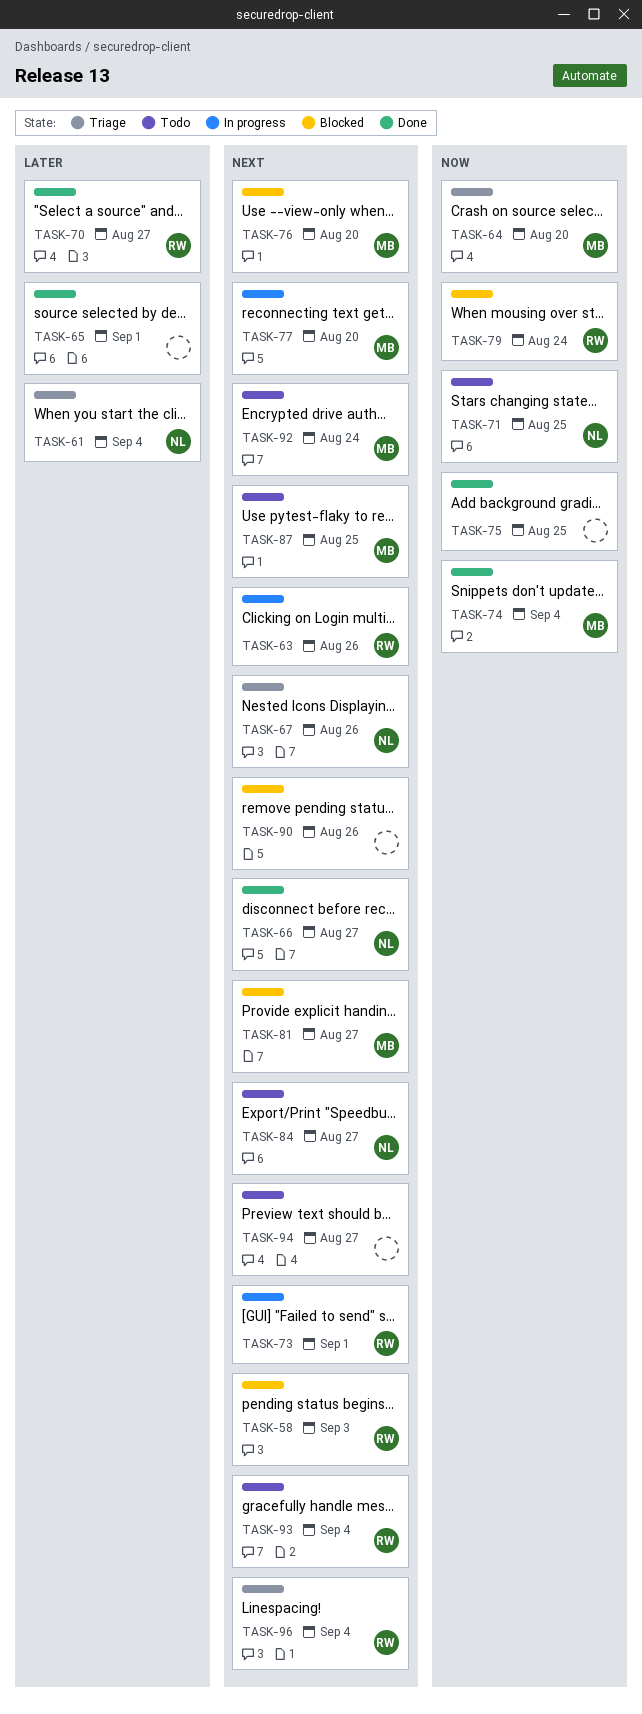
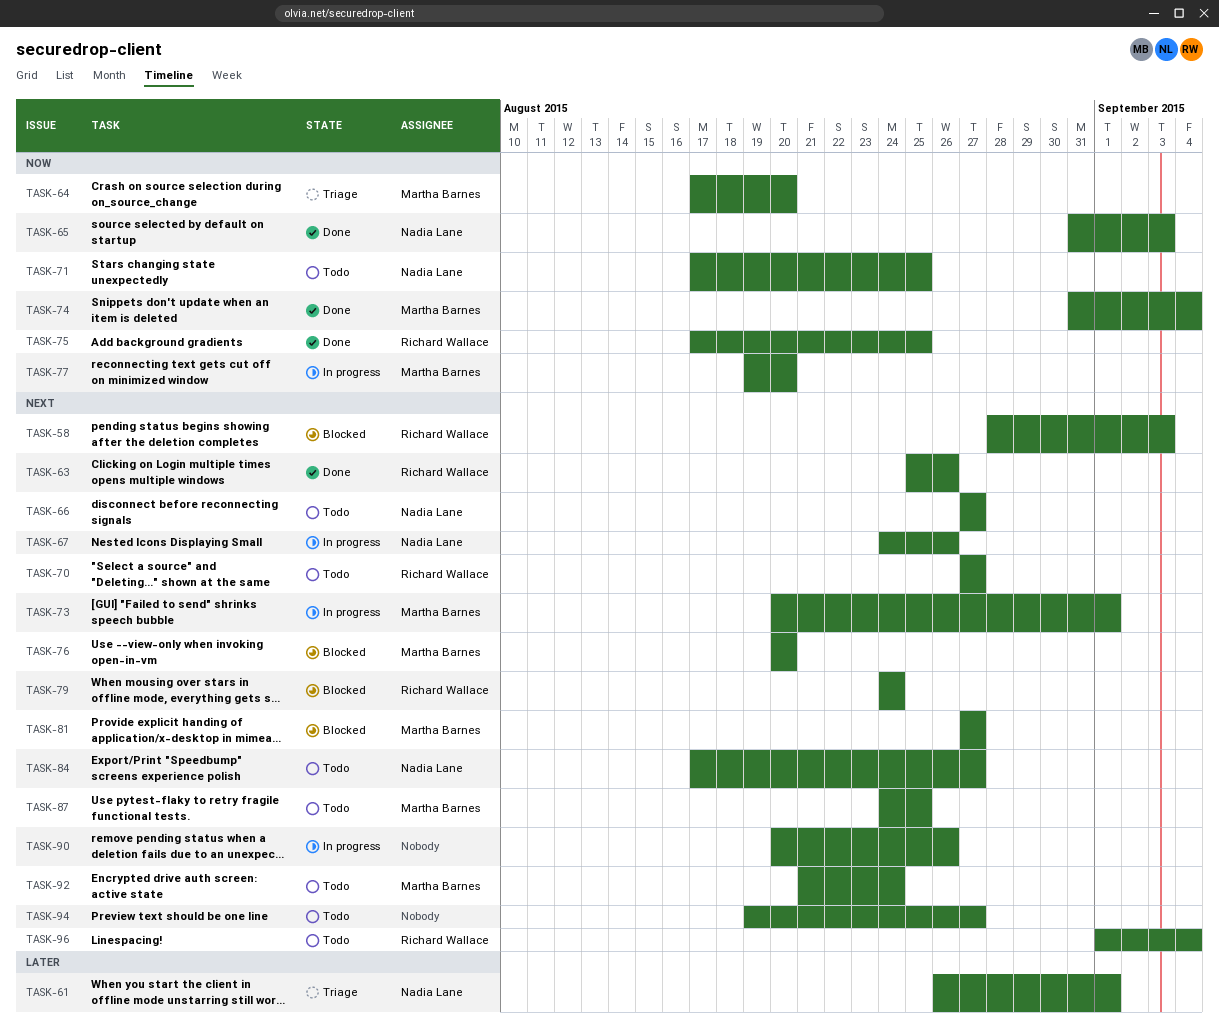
TASK-61, due: Sep 4 -> Sep 1
TASK-63, status: In progress -> Done
TASK-65, owner: none -> Nadia Lane
TASK-65, priority: Later -> Now
TASK-65, due: Sep 1 -> Sep 3
TASK-66, status: Done -> Todo
TASK-67, status: Triage -> In progress
TASK-70, status: Done -> Todo
TASK-70, priority: Later -> Next
TASK-73, owner: Richard Wallace -> Martha Barnes
TASK-75, owner: none -> Richard Wallace
TASK-77, priority: Next -> Now
TASK-79, priority: Now -> Next
TASK-90, status: Blocked -> In progress
TASK-93: present -> none
TASK-96, status: Triage -> Todo

